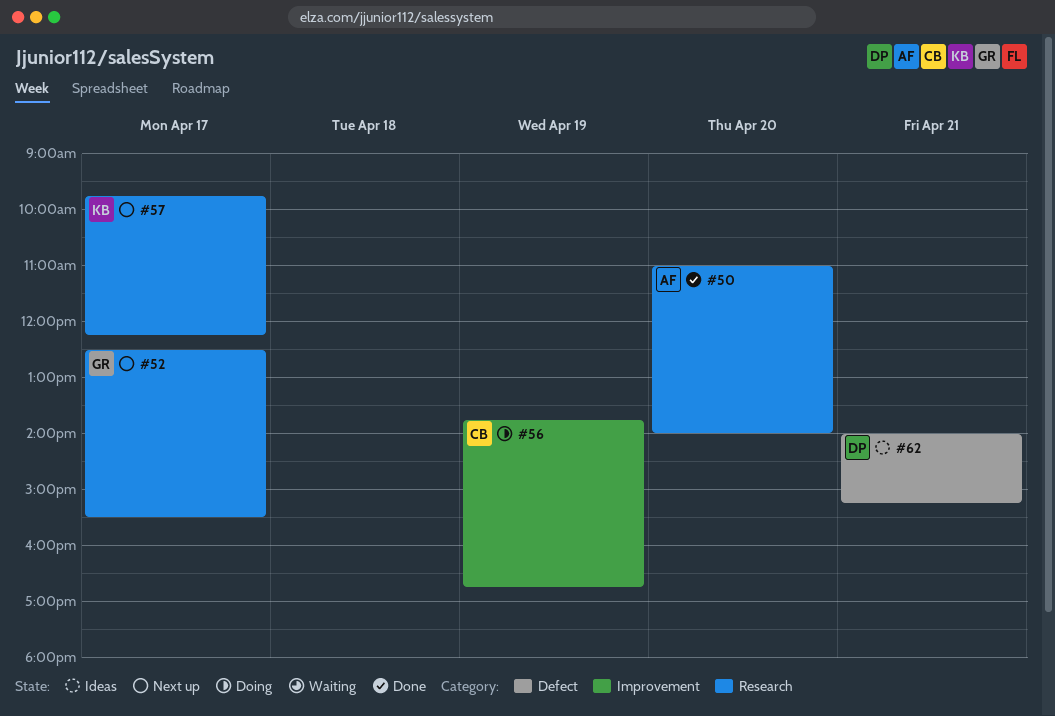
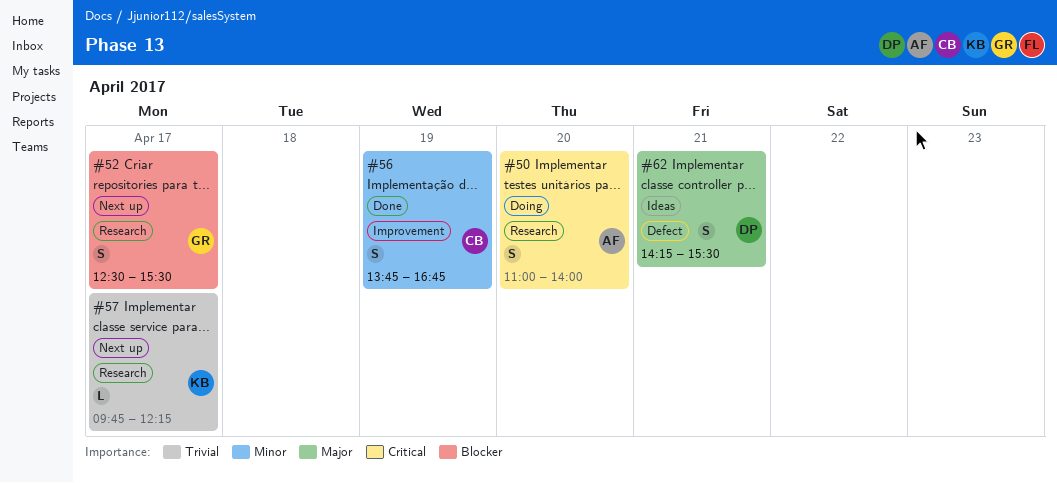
#50, status: Done -> Doing
#56, status: Doing -> Done
#62, begins: 14:00 -> 14:15
#62, ends: 15:15 -> 15:30

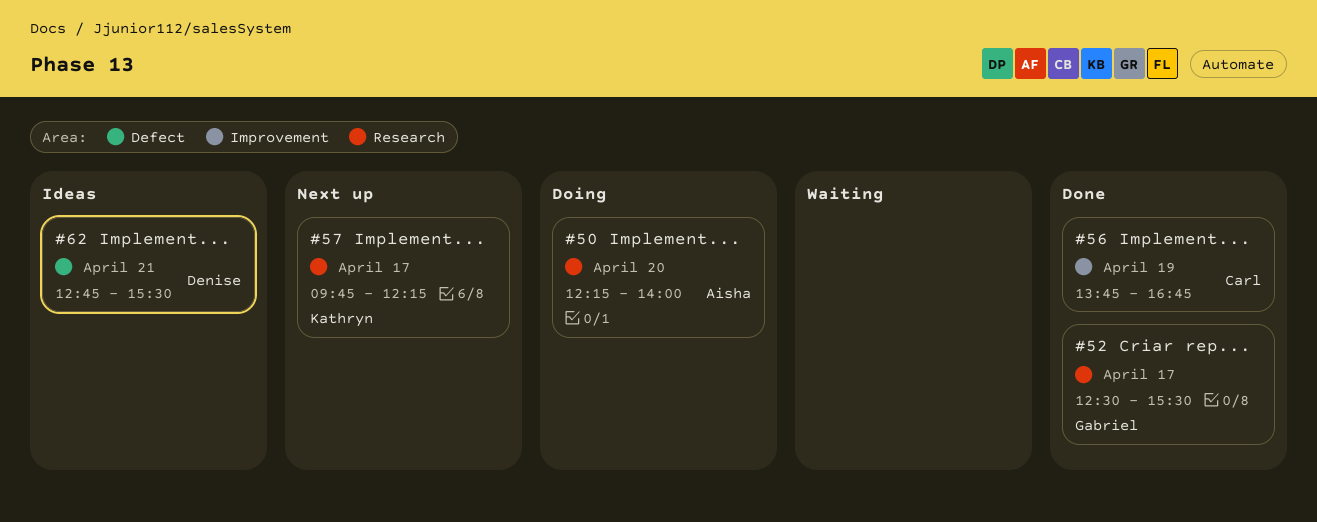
#50, begins: 11:00 -> 12:15
#52, status: Next up -> Done
#62, begins: 14:15 -> 12:45

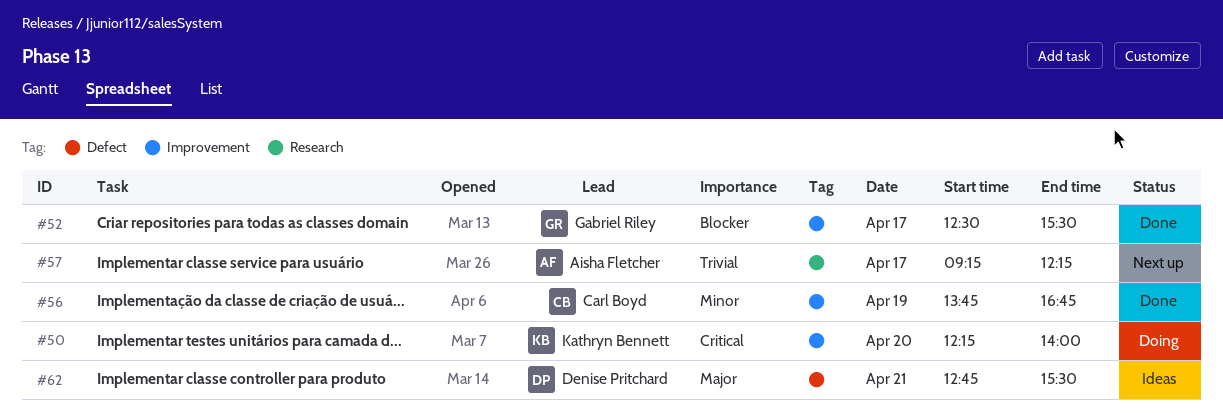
#50, owner: Aisha Fletcher -> Kathryn Bennett
#50, label: Research -> Improvement
#52, label: Research -> Improvement
#57, owner: Kathryn Bennett -> Aisha Fletcher
#57, begins: 09:45 -> 09:15

